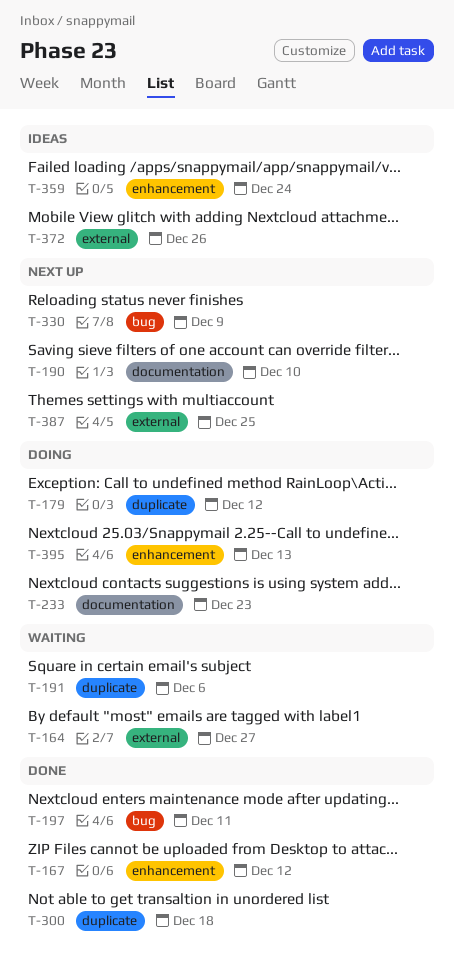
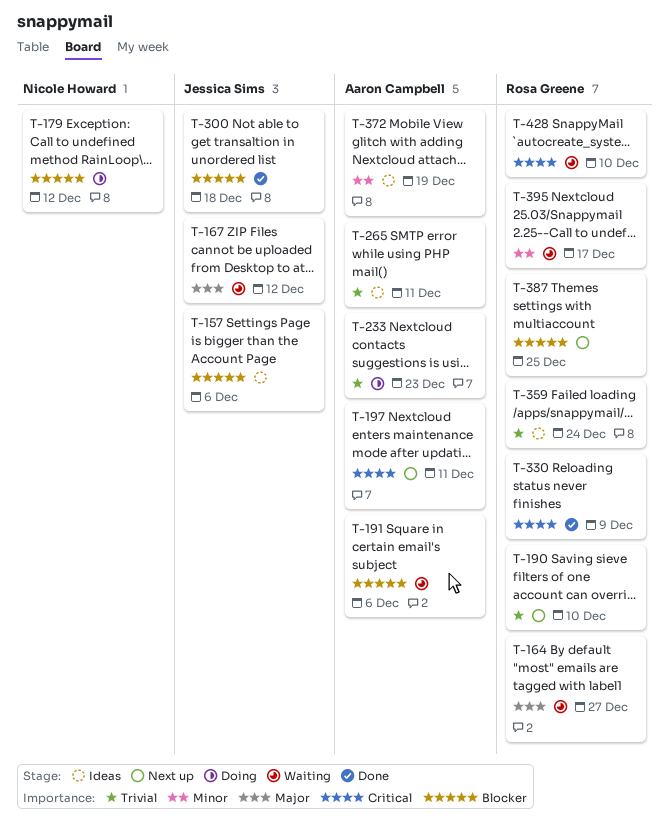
T-157: none -> present
T-167, status: Done -> Waiting
T-197, status: Done -> Next up
T-265: none -> present
T-330, status: Next up -> Done
T-372, due: Dec 26 -> Dec 19
T-395, status: Doing -> Waiting
T-395, due: Dec 13 -> Dec 17
T-428: none -> present

